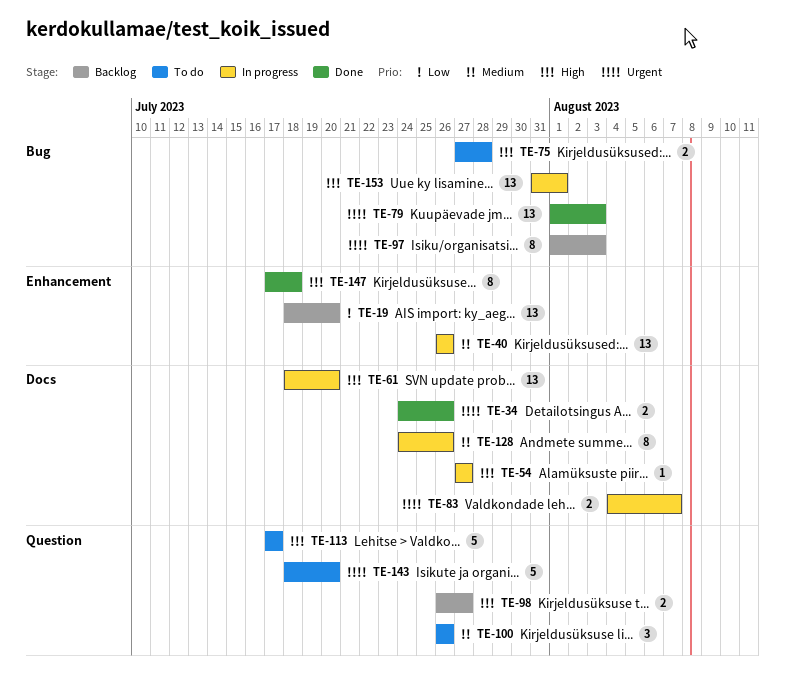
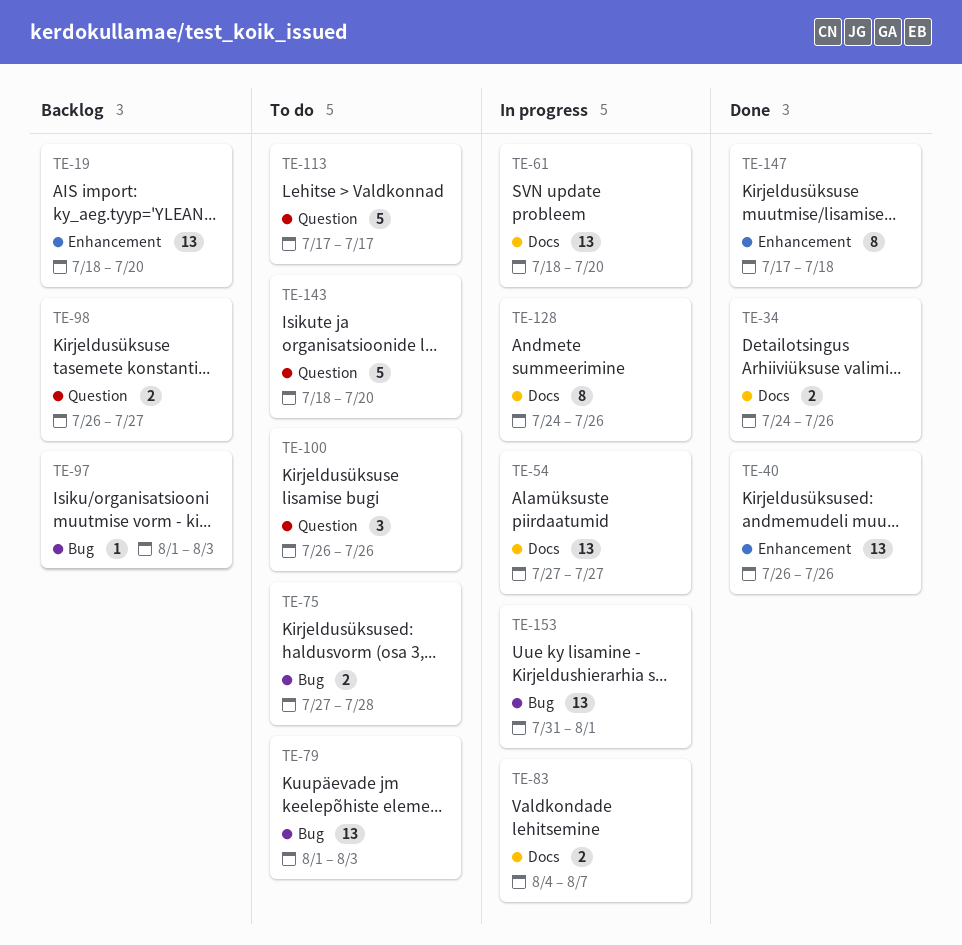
TE-40, status: In progress -> Done
TE-54, estimate: 1 -> 13
TE-79, status: Done -> To do
TE-97, estimate: 8 -> 1

